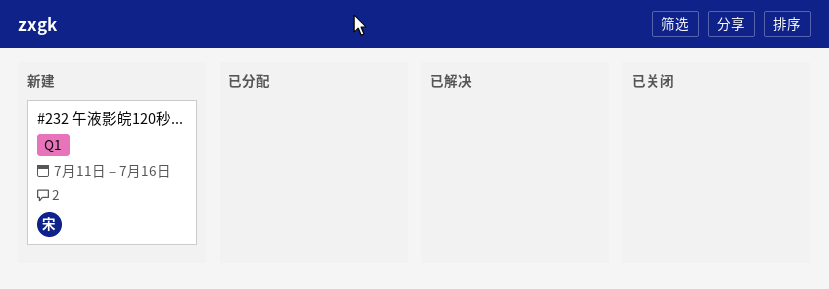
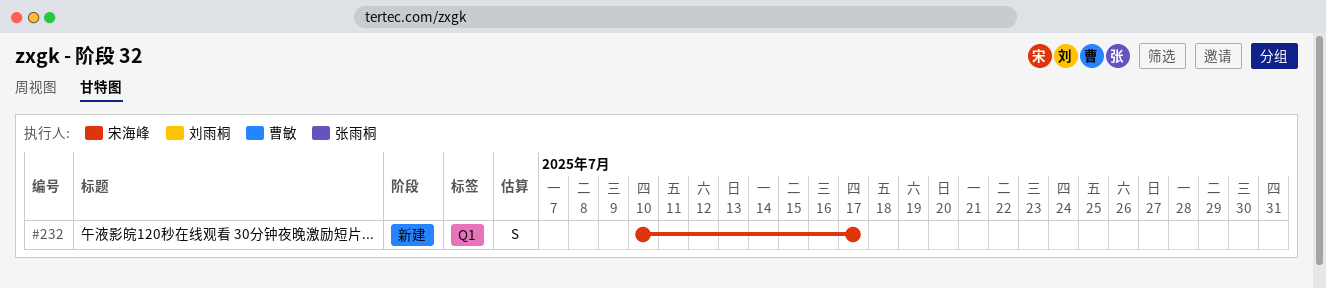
#232, start: Jul 11 -> Jul 10
#232, due: Jul 16 -> Jul 17

